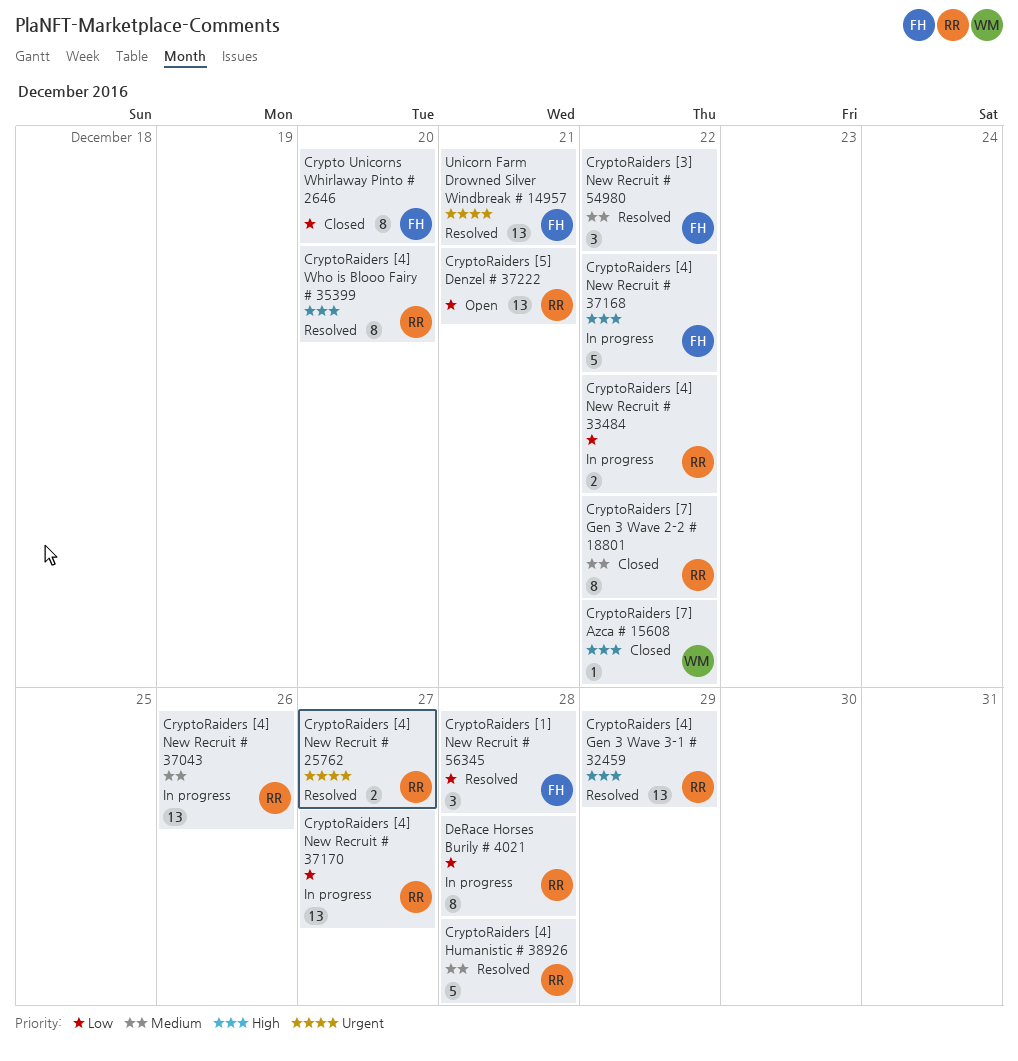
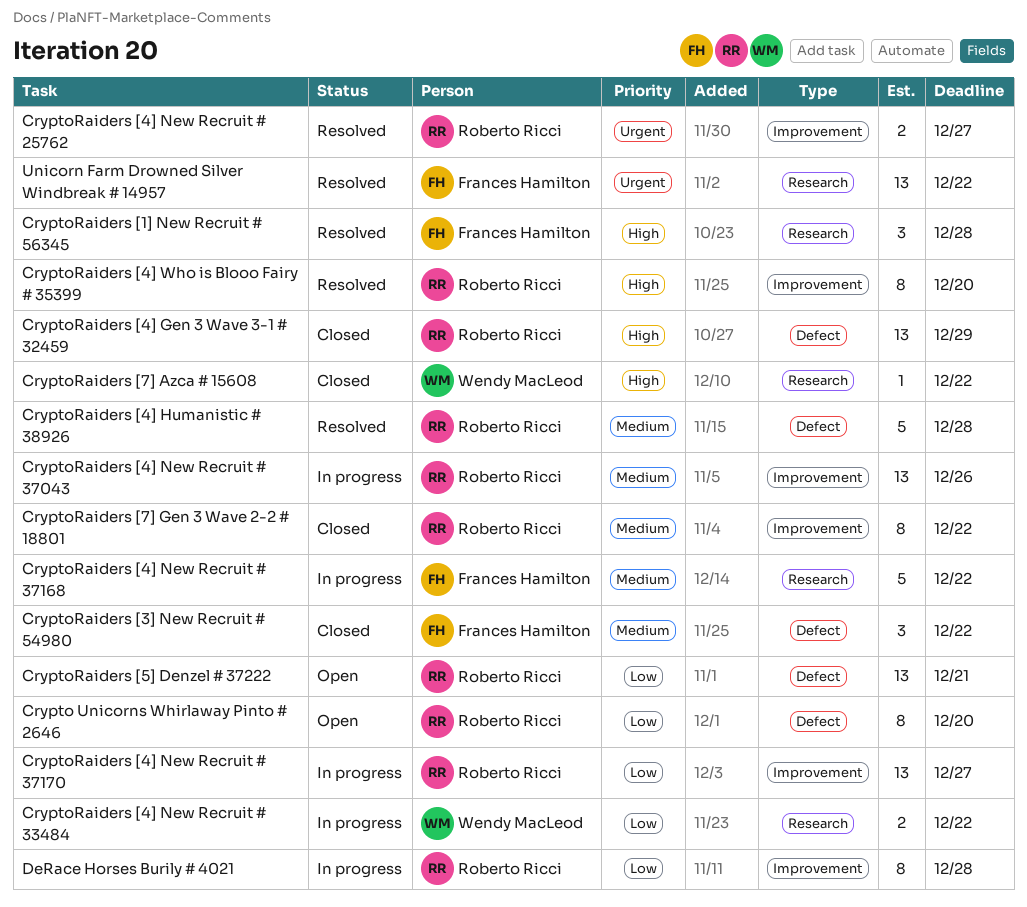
Crypto Unicorns Whirlaway Pinto # 2646, status: Closed -> Open
Crypto Unicorns Whirlaway Pinto # 2646, owner: Frances Hamilton -> Roberto Ricci
CryptoRaiders [1] New Recruit # 56345, priority: Low -> High
CryptoRaiders [3] New Recruit # 54980, status: Resolved -> Closed
CryptoRaiders [4] Gen 3 Wave 3-1 # 32459, status: Resolved -> Closed
CryptoRaiders [4] New Recruit # 33484, owner: Roberto Ricci -> Wendy MacLeod
CryptoRaiders [4] New Recruit # 37168, priority: High -> Medium
Unicorn Farm Drowned Silver Windbreak # 14957, due: Dec 21 -> Dec 22

